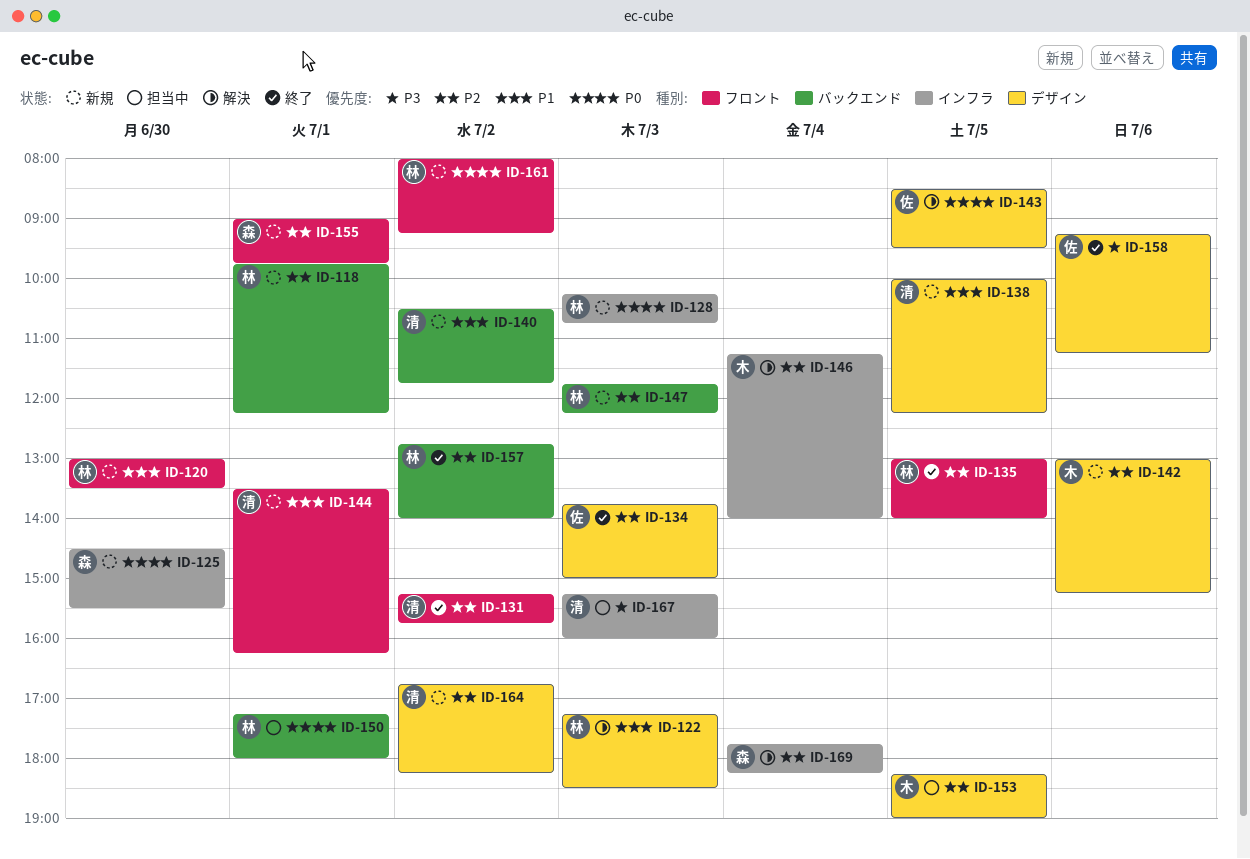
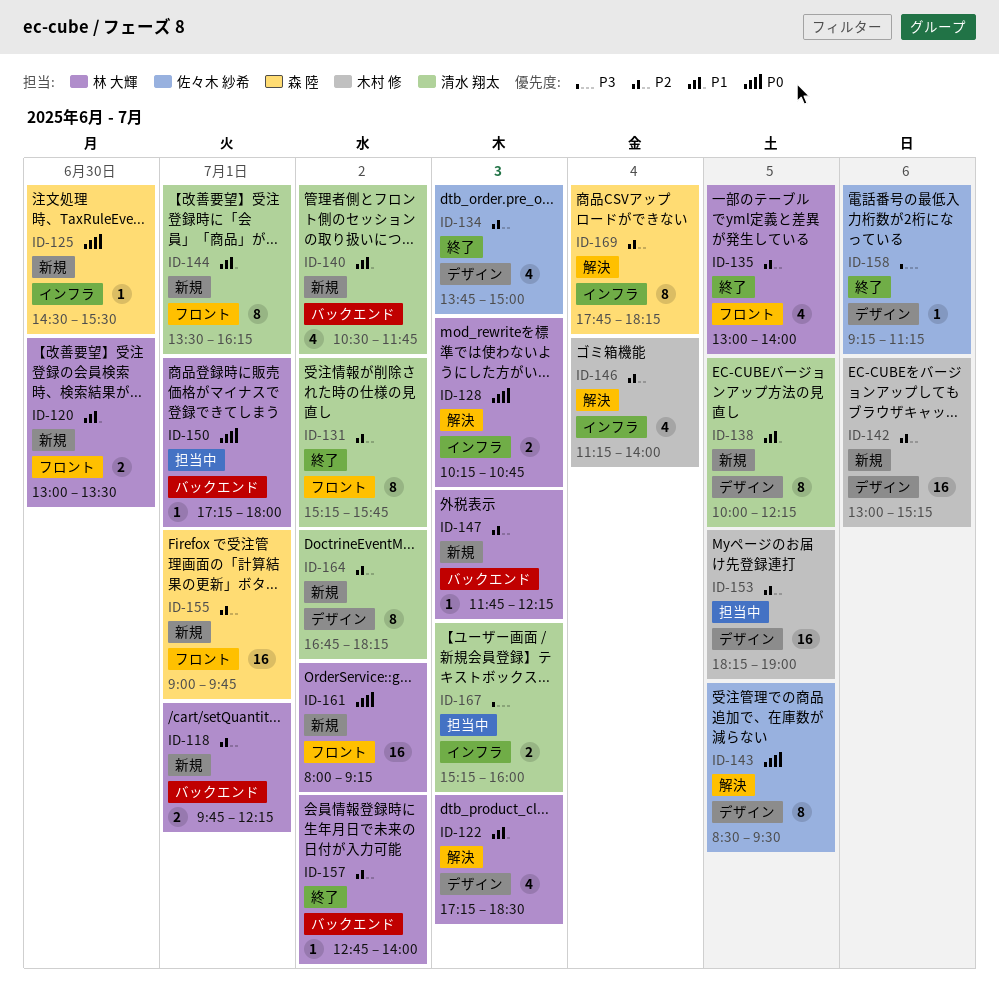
ID-128, status: 新規 -> 解決

